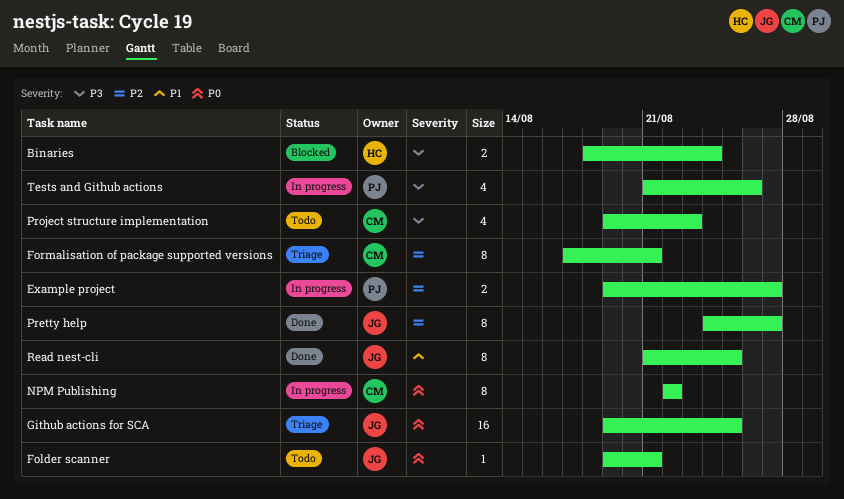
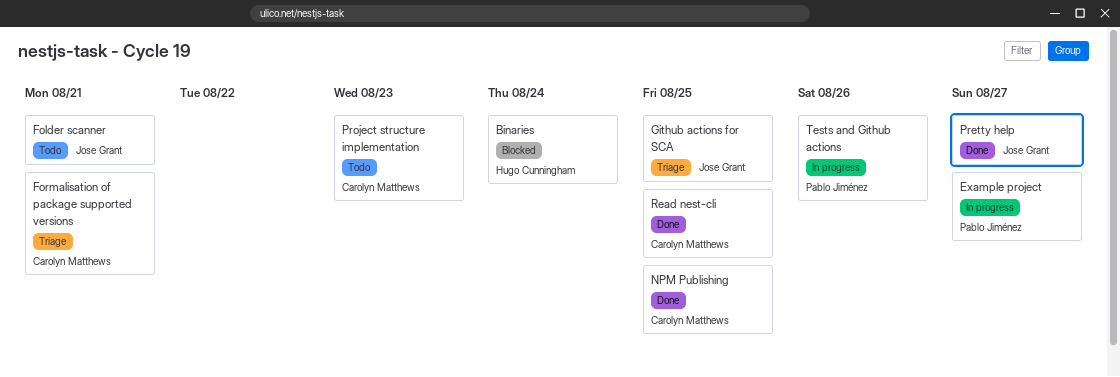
NPM Publishing, status: In progress -> Done
NPM Publishing, due: Aug 22 -> Aug 25
Read nest-cli, owner: Jose Grant -> Carolyn Matthews

